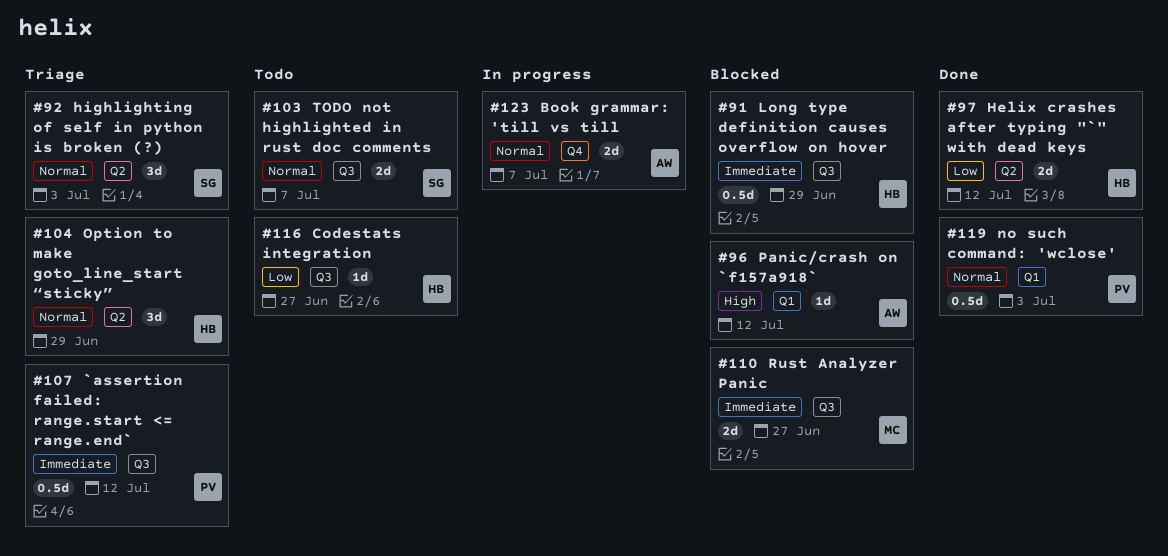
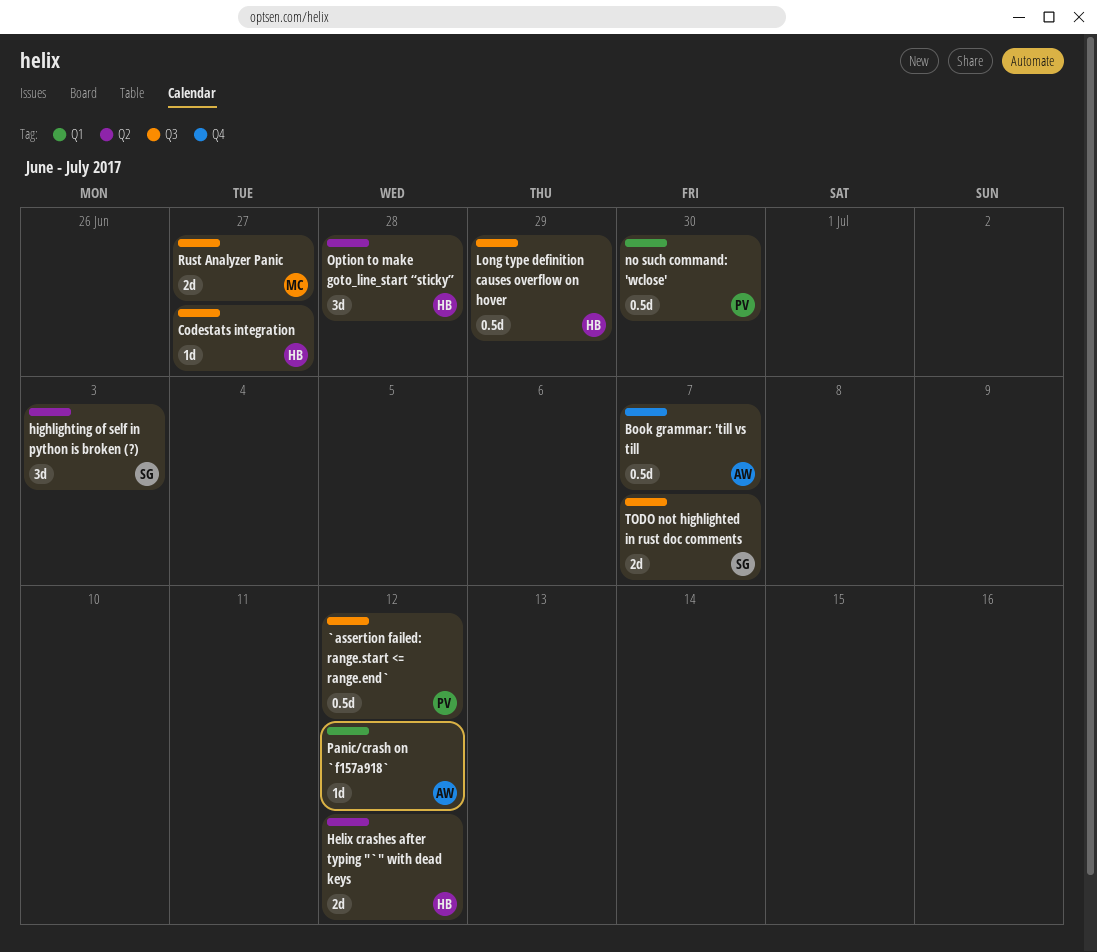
Book grammar: 'till vs till, estimate: 2d -> 0.5d
no such command: 'wclose', due: Jul 3 -> Jun 30
Option to make goto_line_start “sticky”, due: Jun 29 -> Jun 28

